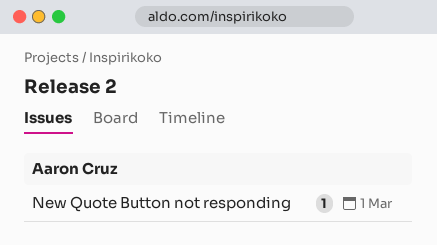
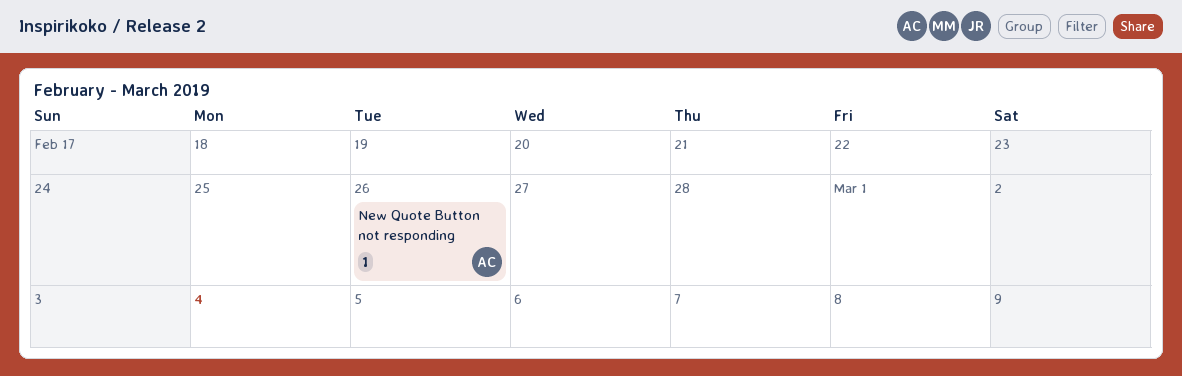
New Quote Button not responding, due: Mar 1 -> Feb 26

